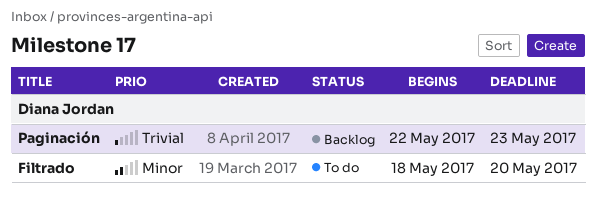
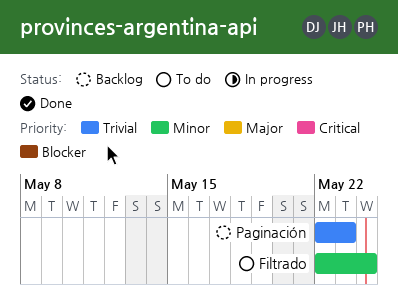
Filtrado, start: May 18 -> May 22
Filtrado, due: May 20 -> May 24

